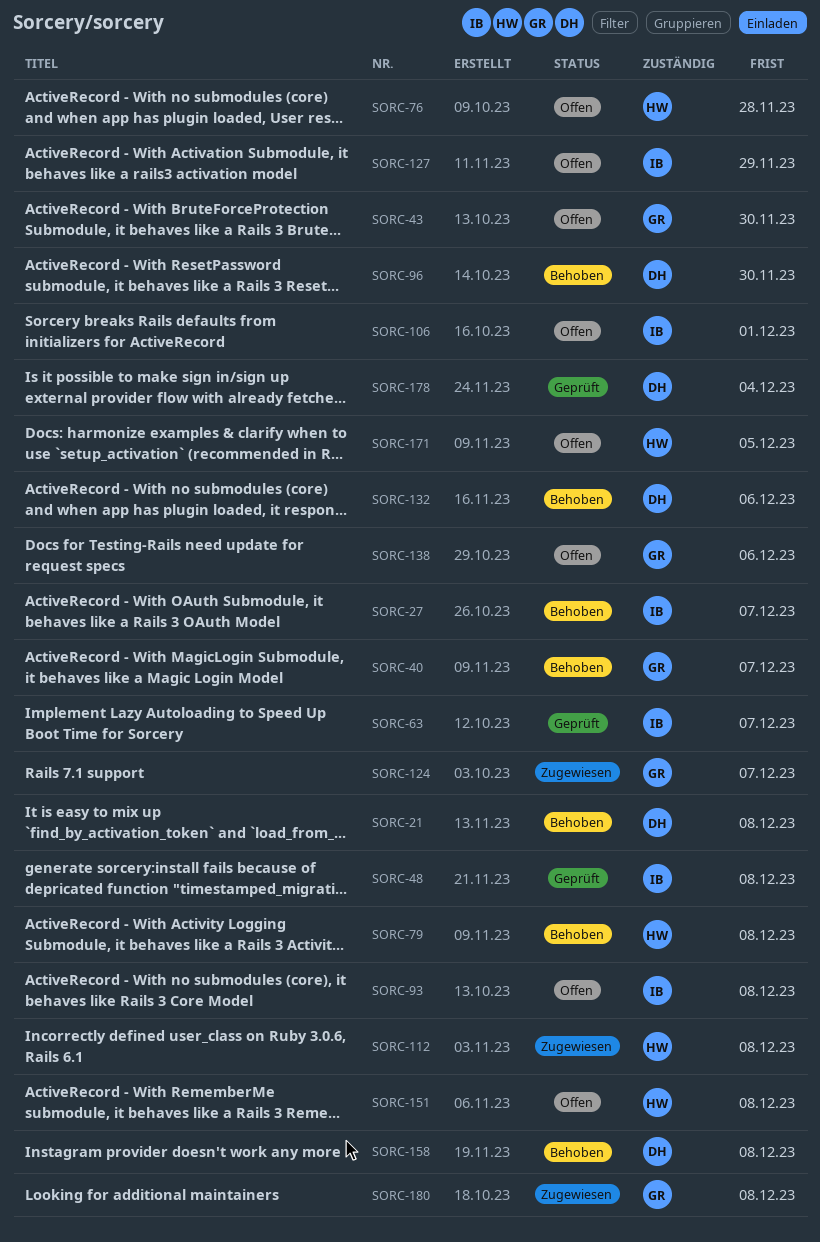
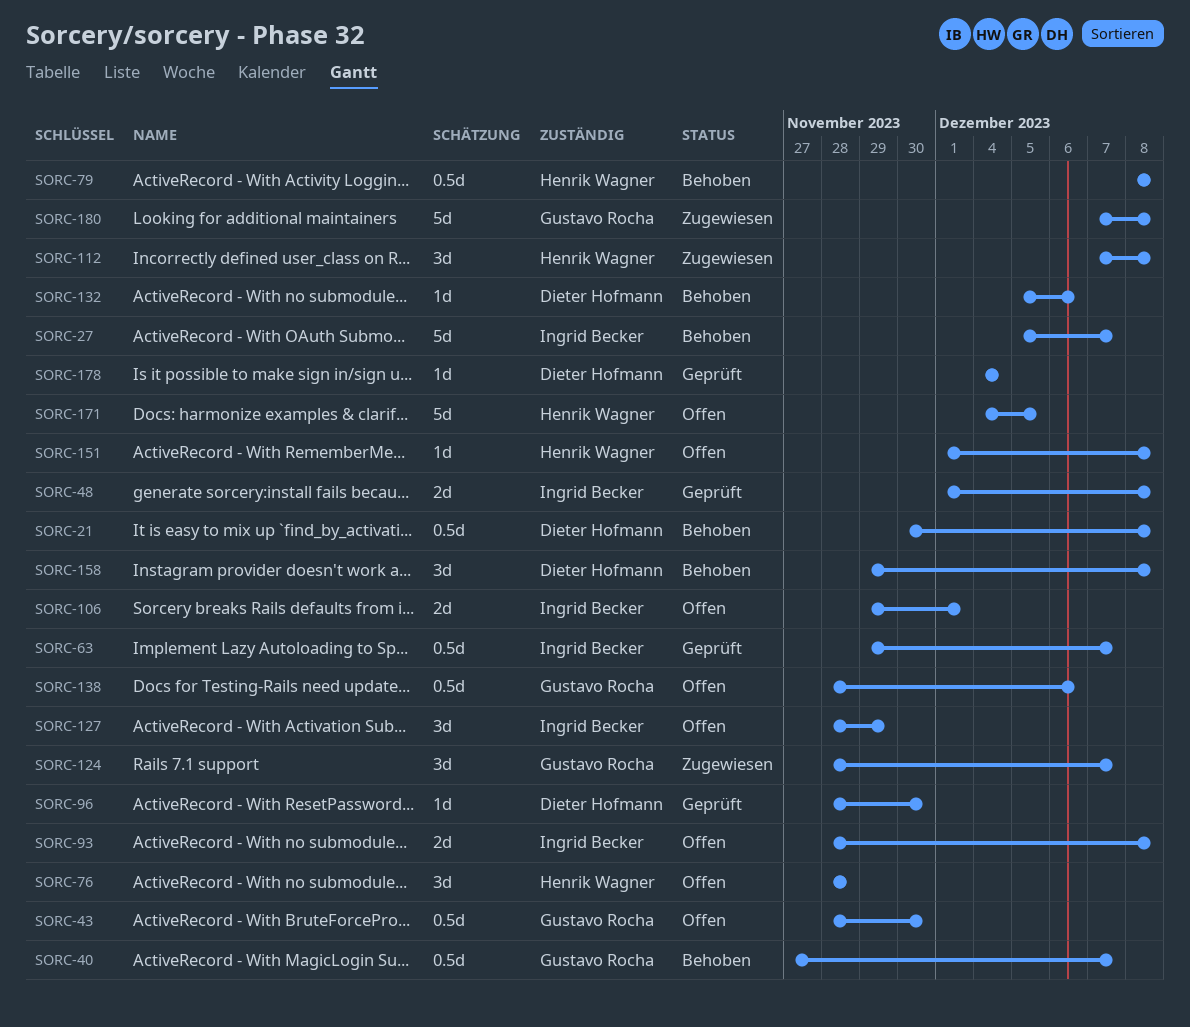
SORC-96, status: Behoben -> Geprüft

